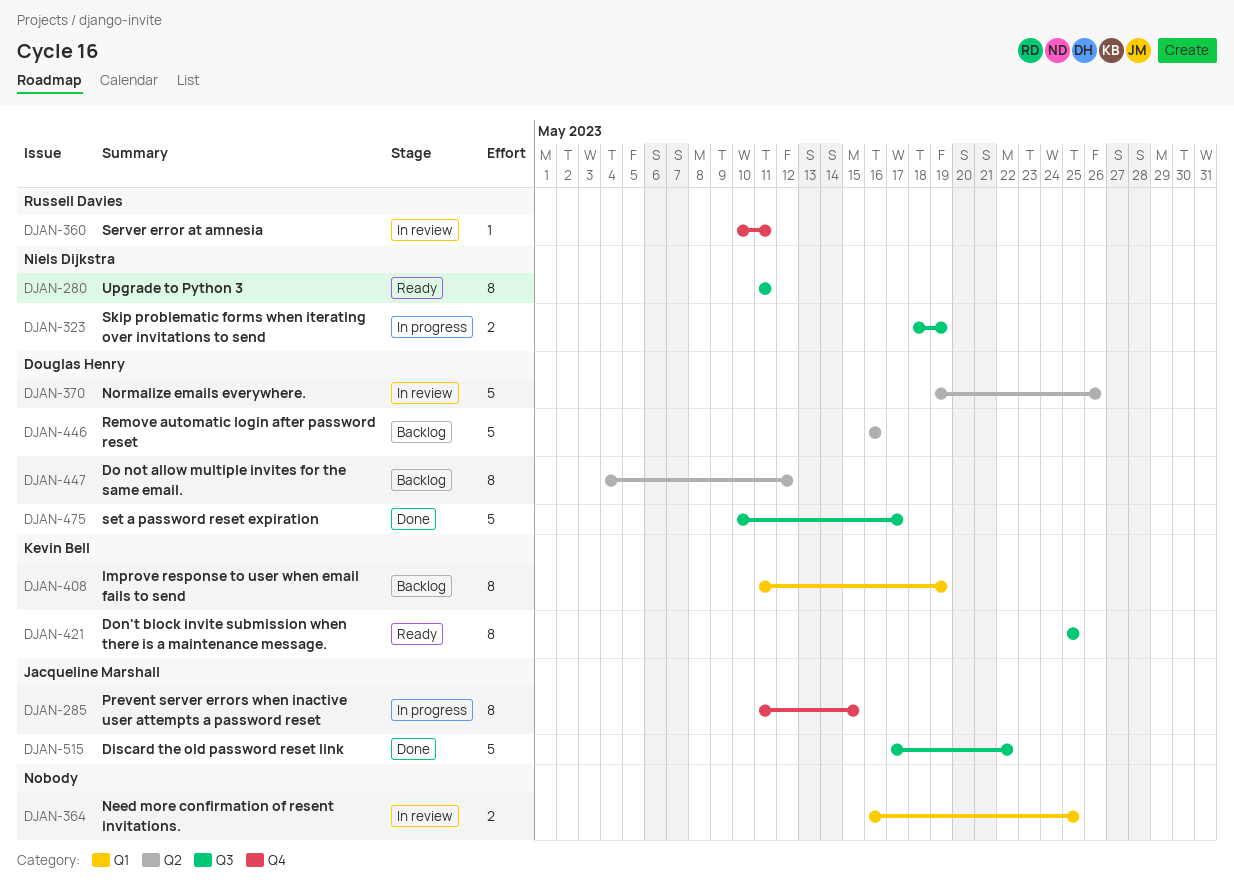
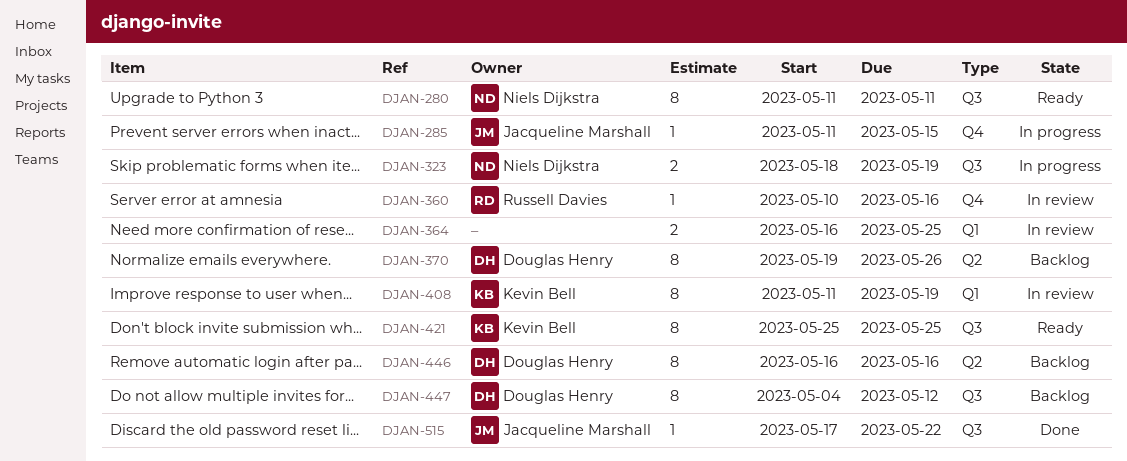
DJAN-285, estimate: 8 -> 1
DJAN-360, due: May 11 -> May 16
DJAN-370, status: In review -> Backlog
DJAN-370, estimate: 5 -> 8
DJAN-408, status: Backlog -> In review
DJAN-446, estimate: 5 -> 8
DJAN-447, label: Q2 -> Q3
DJAN-475: present -> none
DJAN-515, estimate: 5 -> 1

